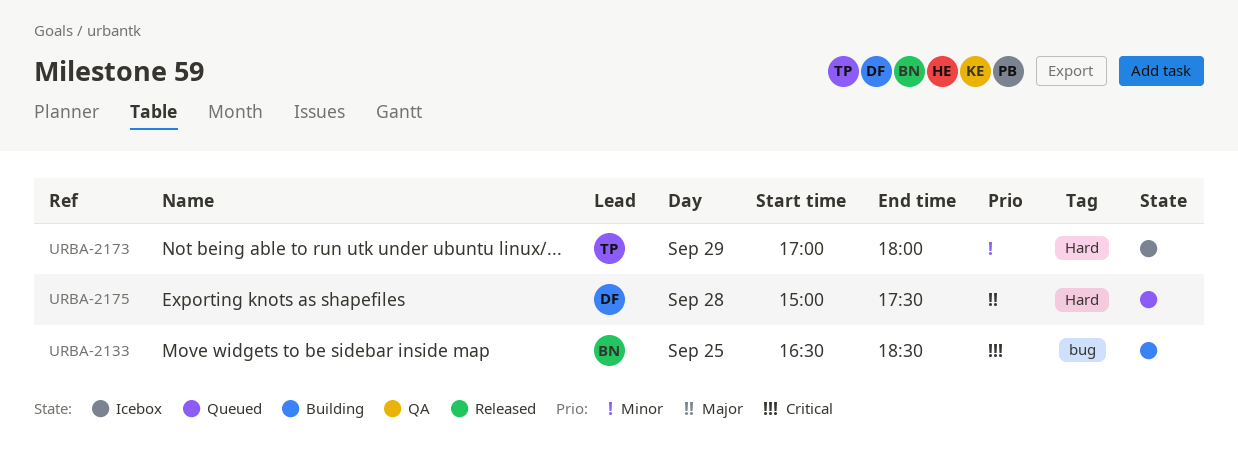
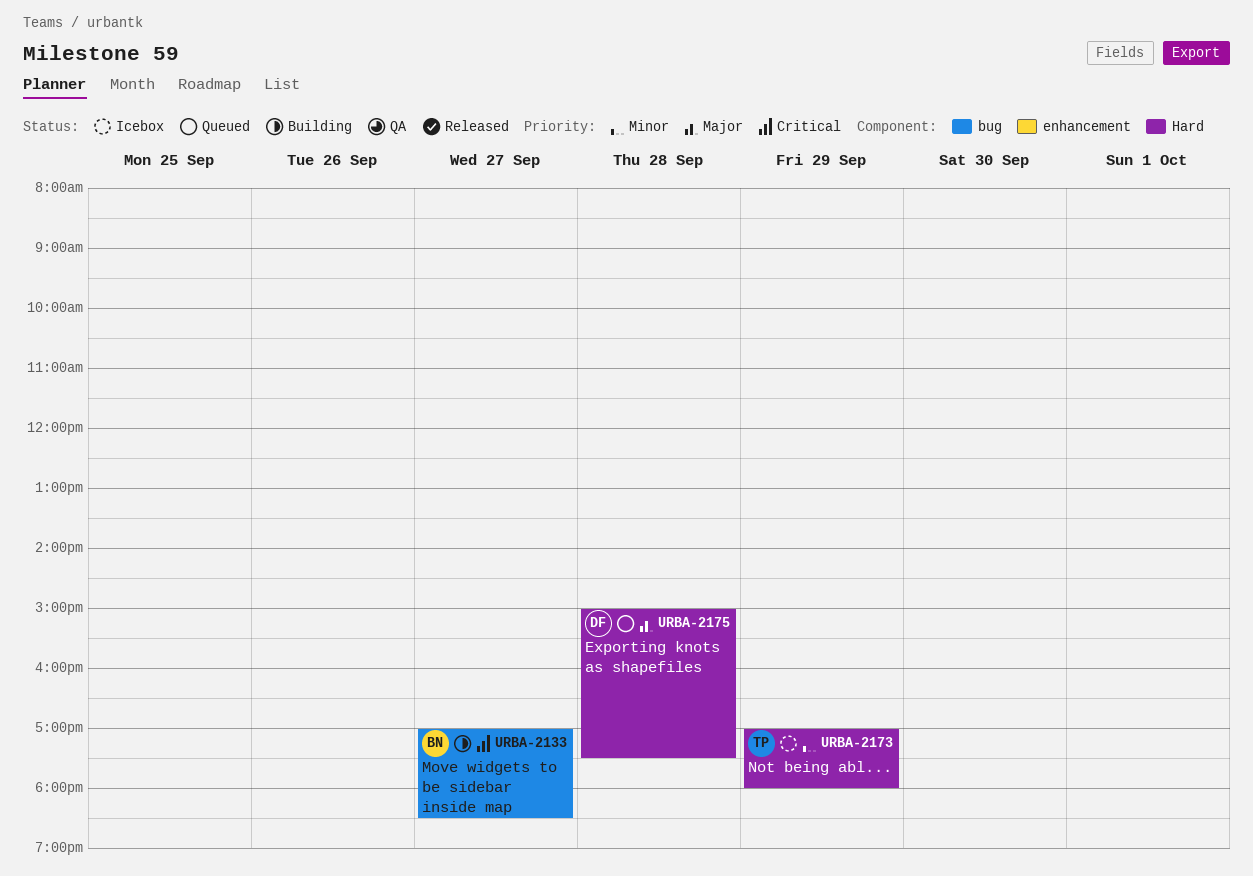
URBA-2133, day: Sep 25 -> Sep 27
URBA-2133, begins: 16:30 -> 17:00

